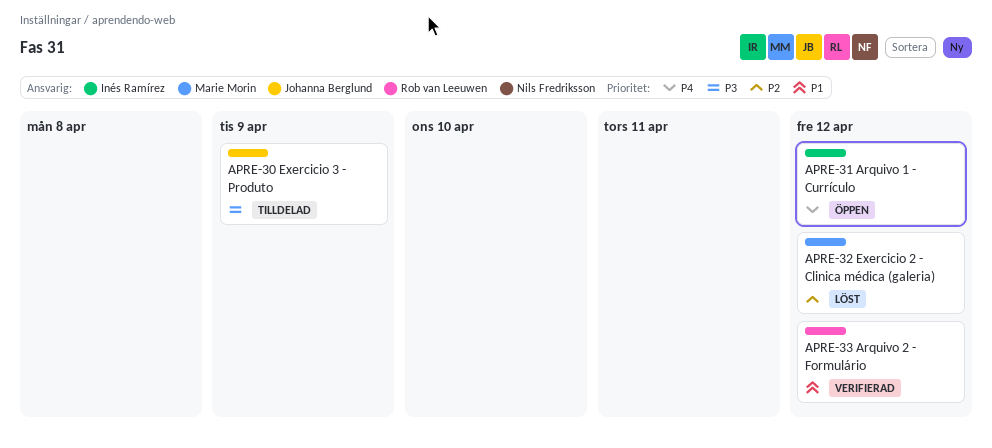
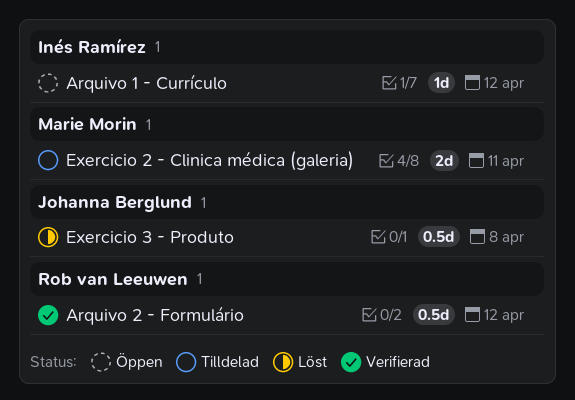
Exercicio 2 - Clinica médica (galeria), status: Löst -> Tilldelad
Exercicio 2 - Clinica médica (galeria), due: Apr 12 -> Apr 11
Exercicio 3 - Produto, status: Tilldelad -> Löst
Exercicio 3 - Produto, due: Apr 9 -> Apr 8

